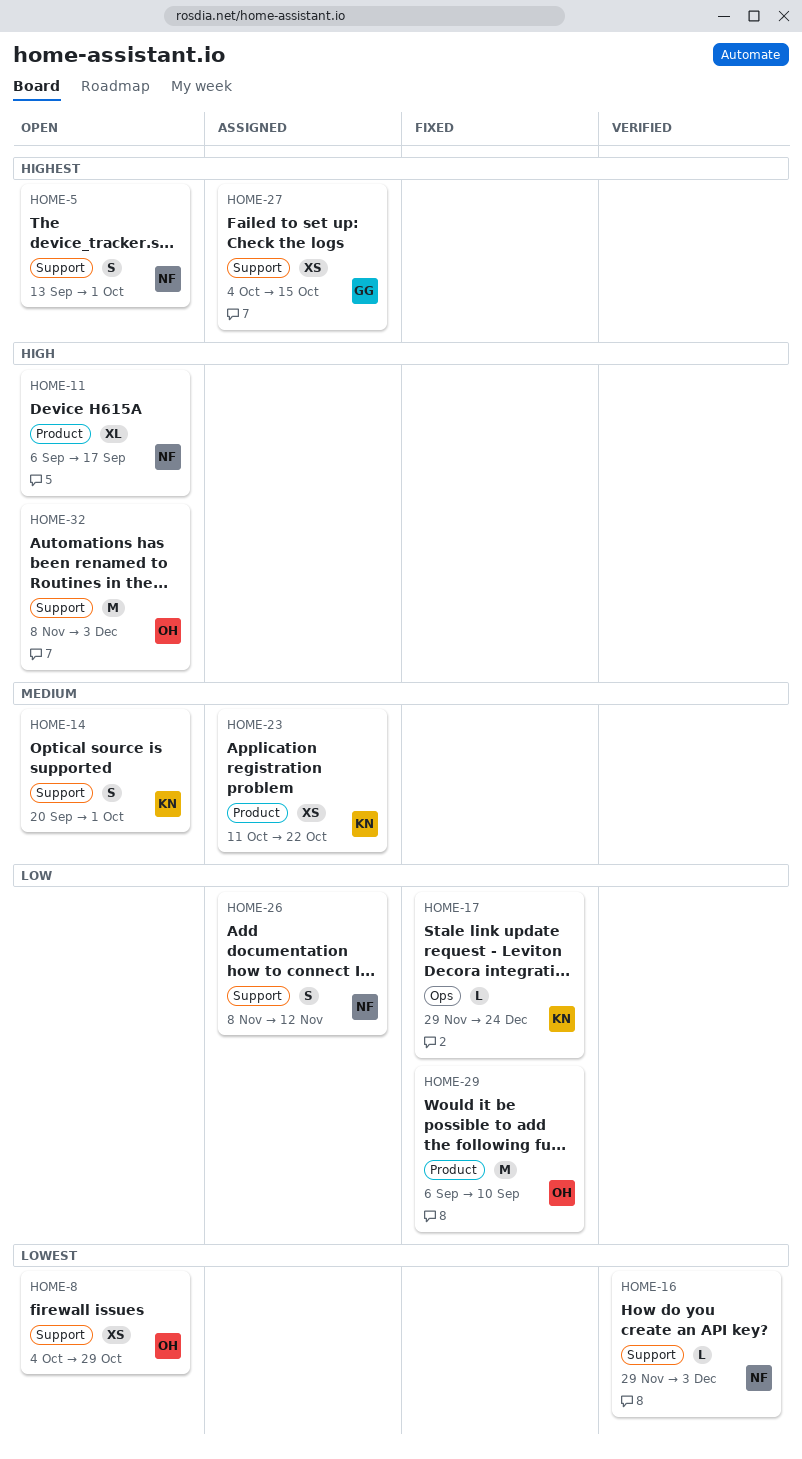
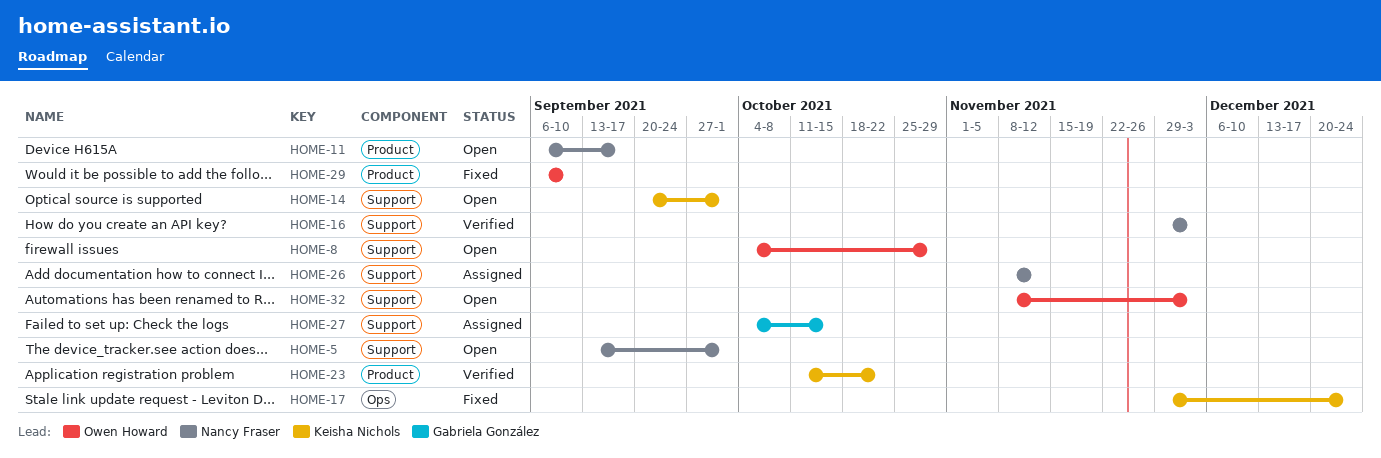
HOME-23, status: Assigned -> Verified

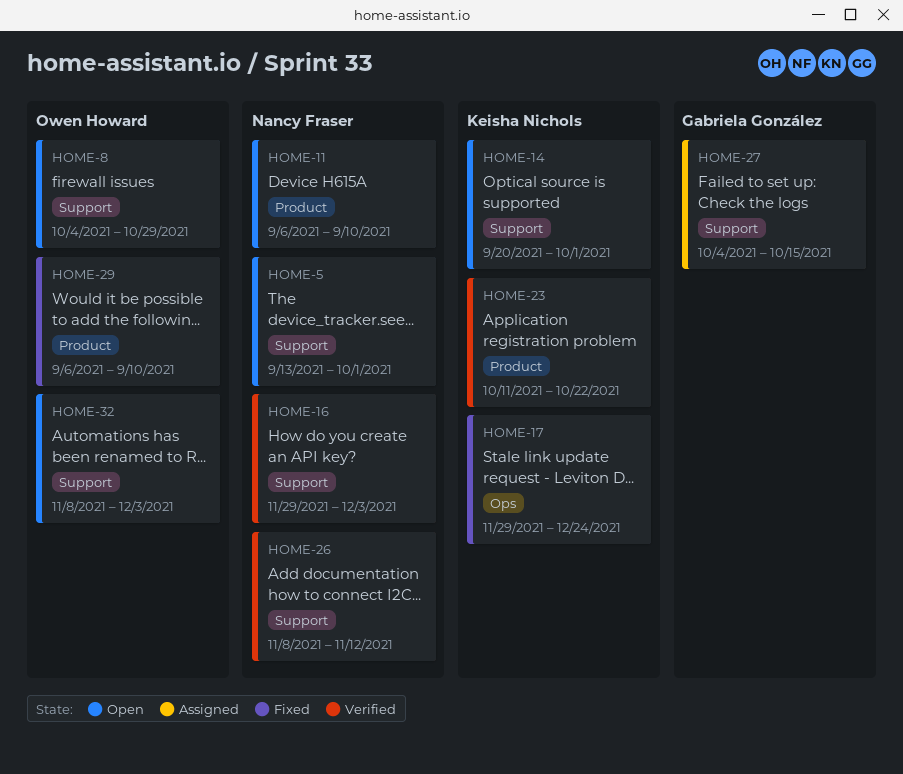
HOME-11, due: Sep 17 -> Sep 10
HOME-26, status: Assigned -> Verified

